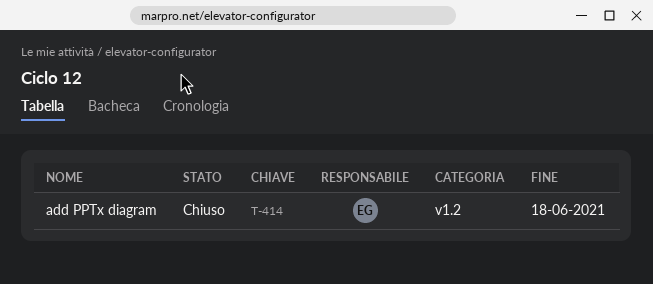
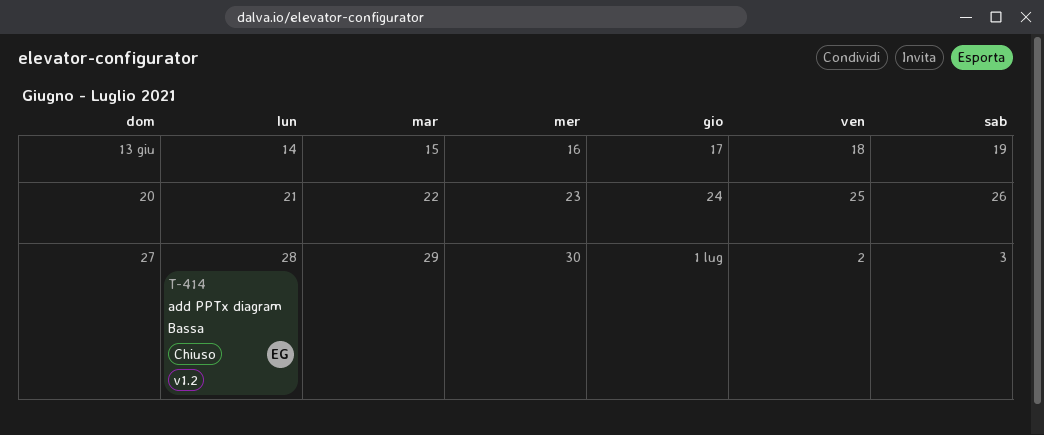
T-414, due: Jun 18 -> Jun 28

